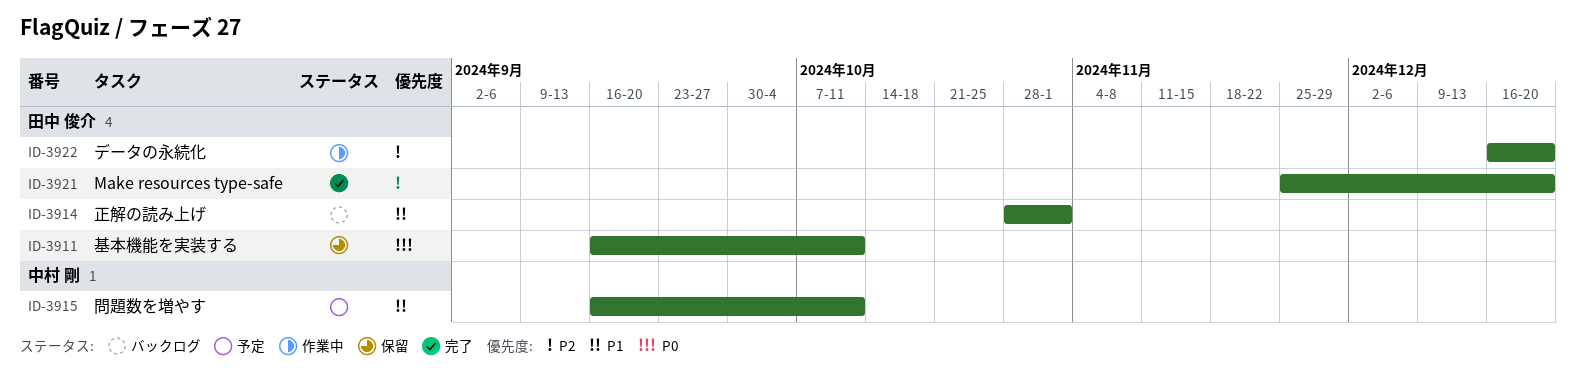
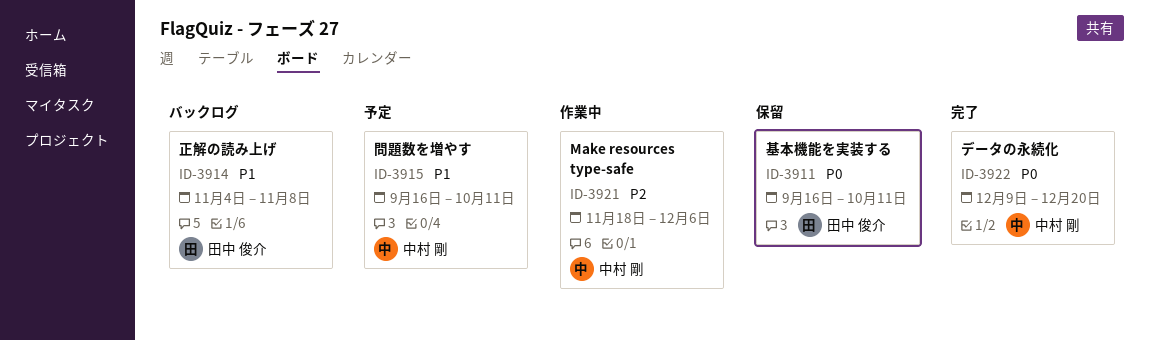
ID-3914, start: Oct 28 -> Nov 4
ID-3914, due: Nov 1 -> Nov 8
ID-3921, status: 完了 -> 作業中
ID-3921, owner: 田中 俊介 -> 中村 剛
ID-3921, start: Nov 25 -> Nov 18
ID-3921, due: Dec 20 -> Dec 6
ID-3922, status: 作業中 -> 完了
ID-3922, owner: 田中 俊介 -> 中村 剛
ID-3922, priority: P2 -> P0
ID-3922, start: Dec 16 -> Dec 9

